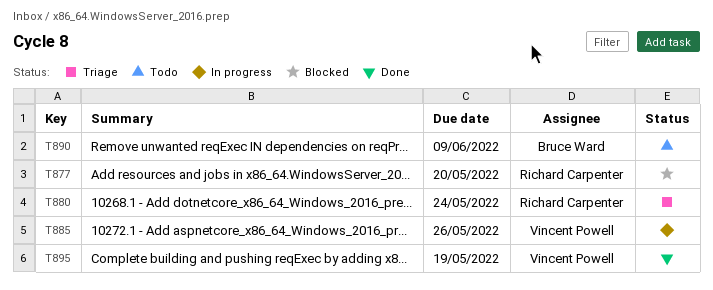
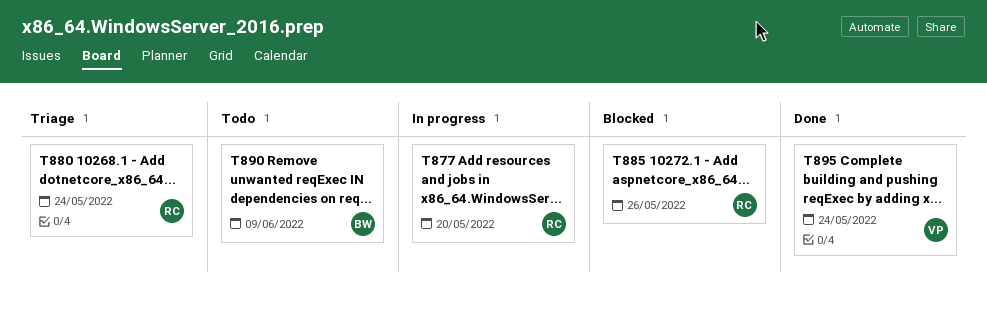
T877, status: Blocked -> In progress
T885, status: In progress -> Blocked
T885, owner: Vincent Powell -> Richard Carpenter
T895, due: May 19 -> May 24

